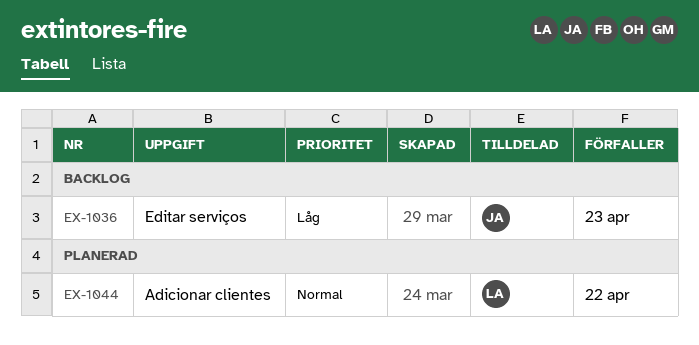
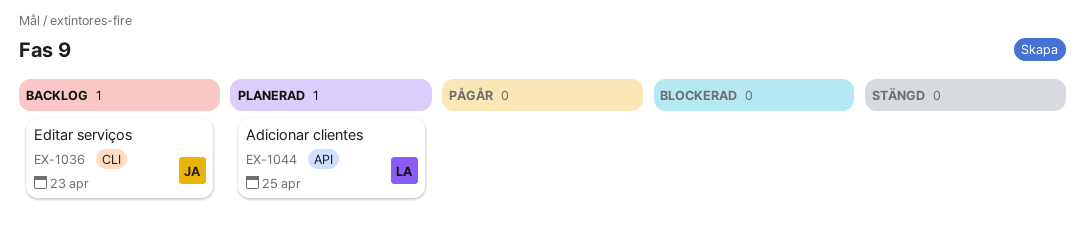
EX-1044, due: Apr 22 -> Apr 25

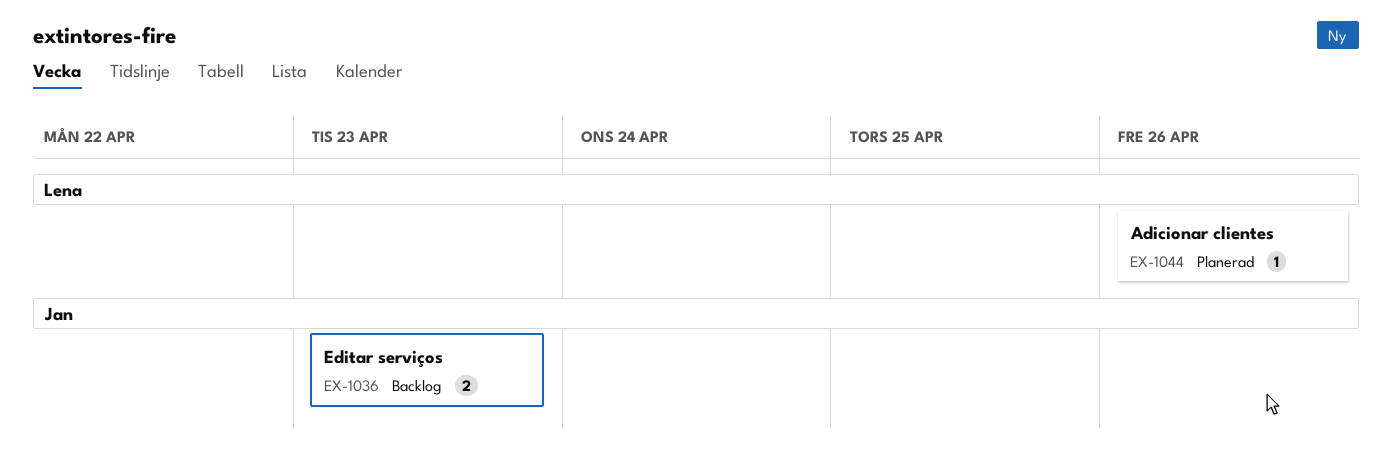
EX-1044, due: Apr 25 -> Apr 26

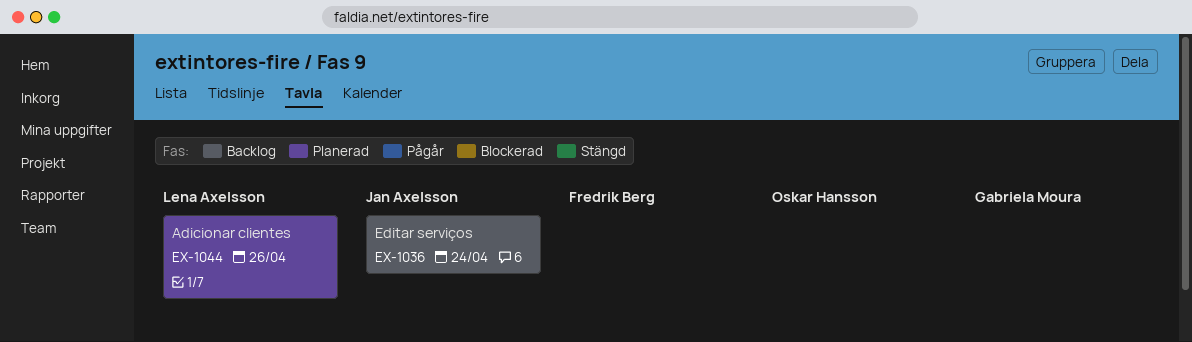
EX-1036, due: Apr 23 -> Apr 24

